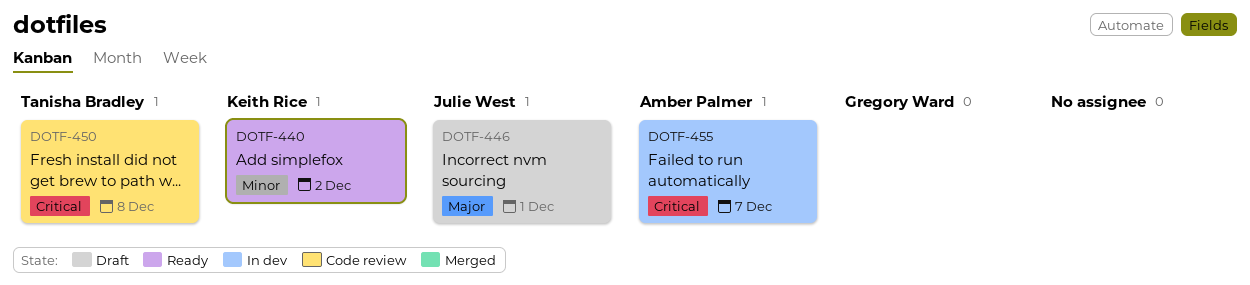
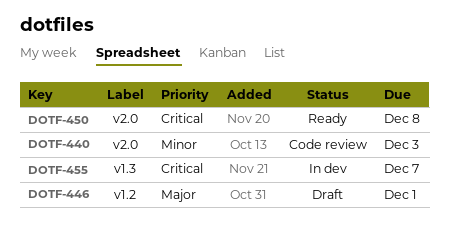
DOTF-440, status: Ready -> Code review
DOTF-440, due: Dec 2 -> Dec 3
DOTF-450, status: Code review -> Ready

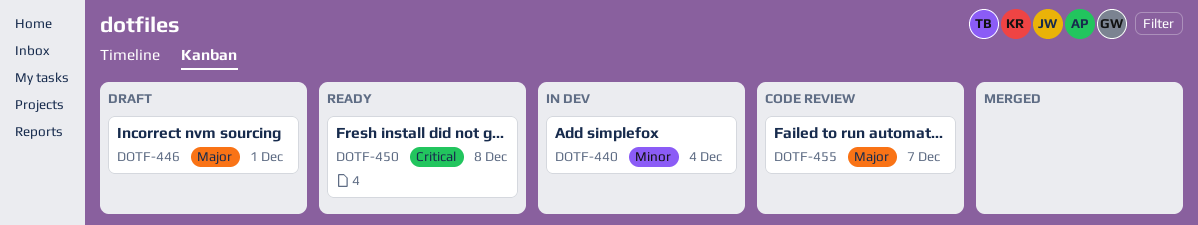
DOTF-440, status: Code review -> In dev
DOTF-440, due: Dec 3 -> Dec 4
DOTF-455, status: In dev -> Code review
DOTF-455, priority: Critical -> Major

